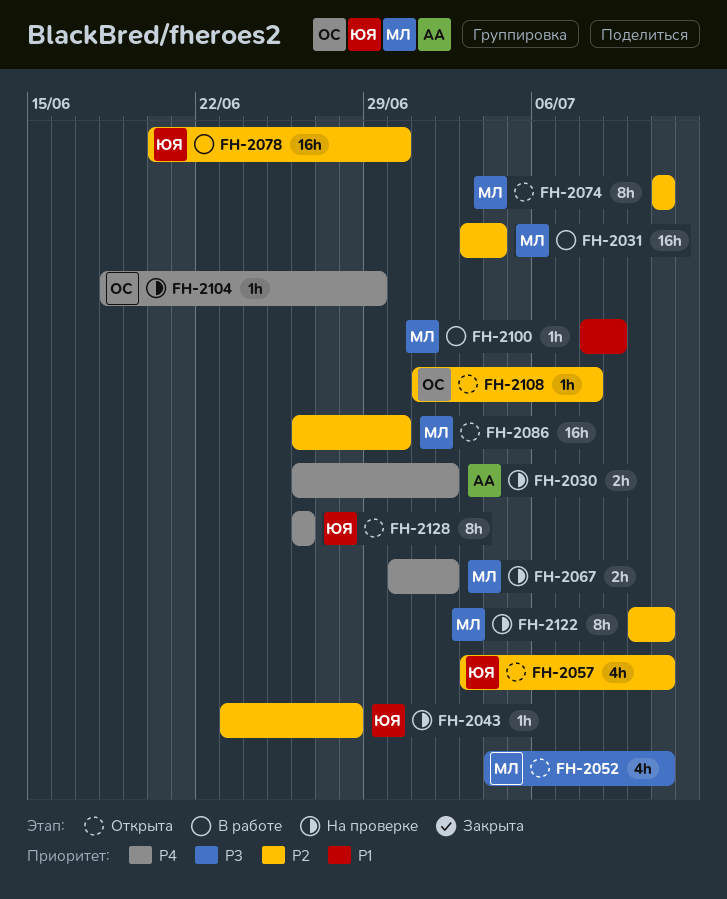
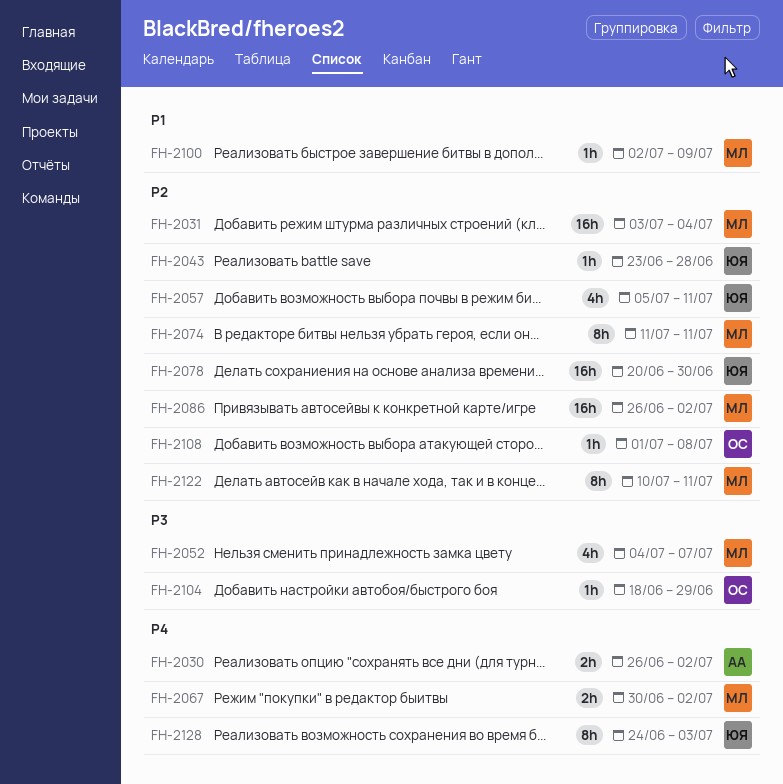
FH-2052, due: Jul 11 -> Jul 7
FH-2057, start: Jul 3 -> Jul 5
FH-2086, due: Jun 30 -> Jul 2
FH-2100, start: Jul 8 -> Jul 2
FH-2104, priority: P4 -> P3
FH-2128, start: Jun 26 -> Jun 24
FH-2128, due: Jun 26 -> Jul 3

